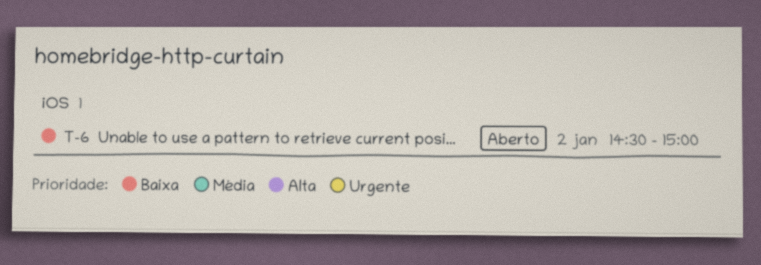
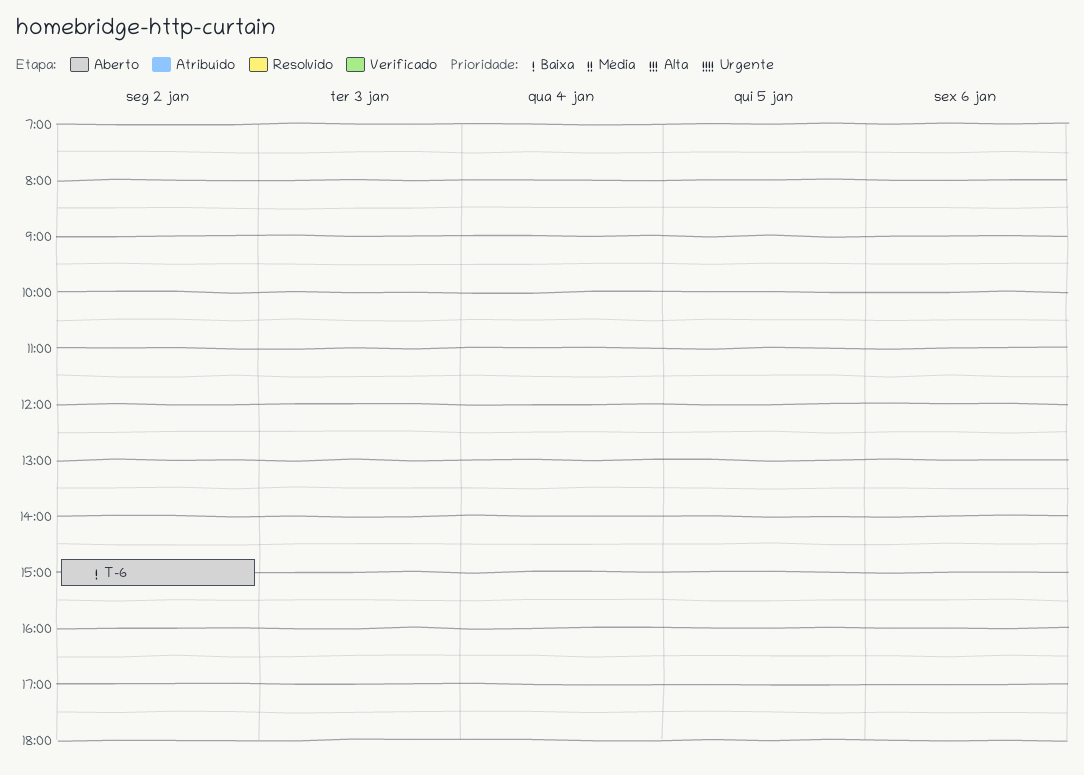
T-6, begins: 14:30 -> 14:45
T-6, ends: 15:00 -> 15:15

